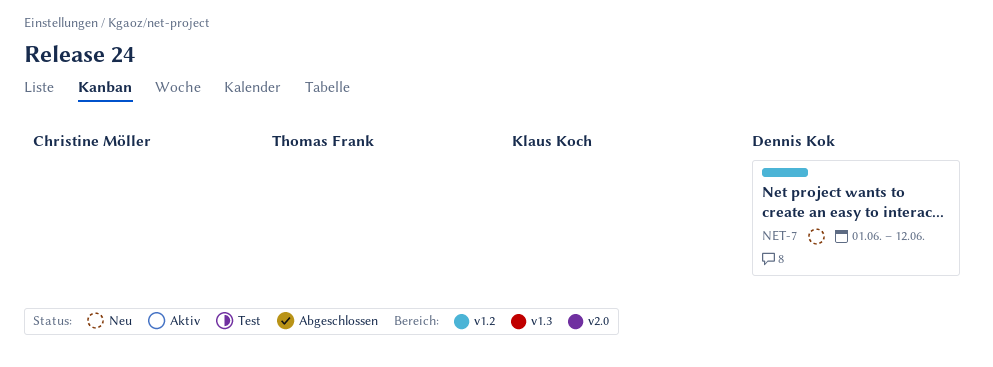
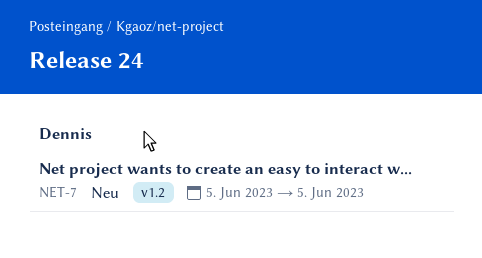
NET-7, start: Jun 1 -> Jun 5
NET-7, due: Jun 12 -> Jun 5

